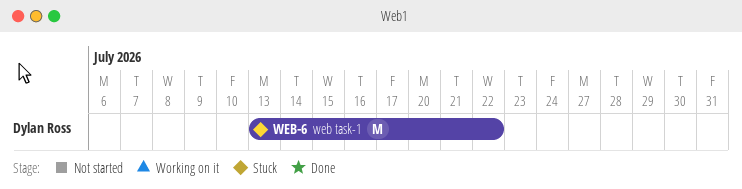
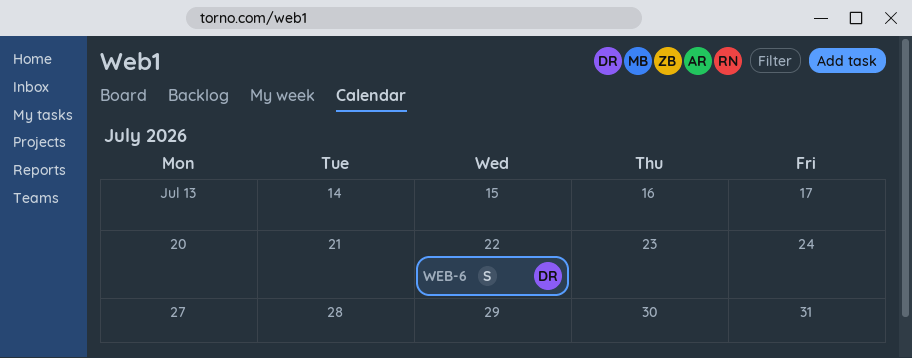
WEB-6, estimate: M -> S

